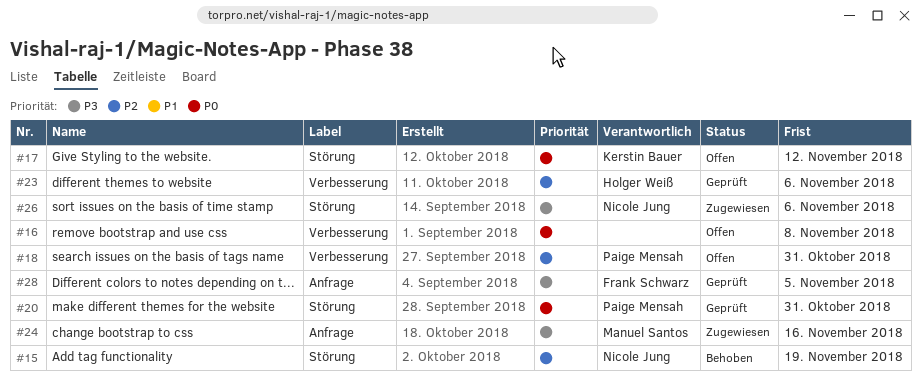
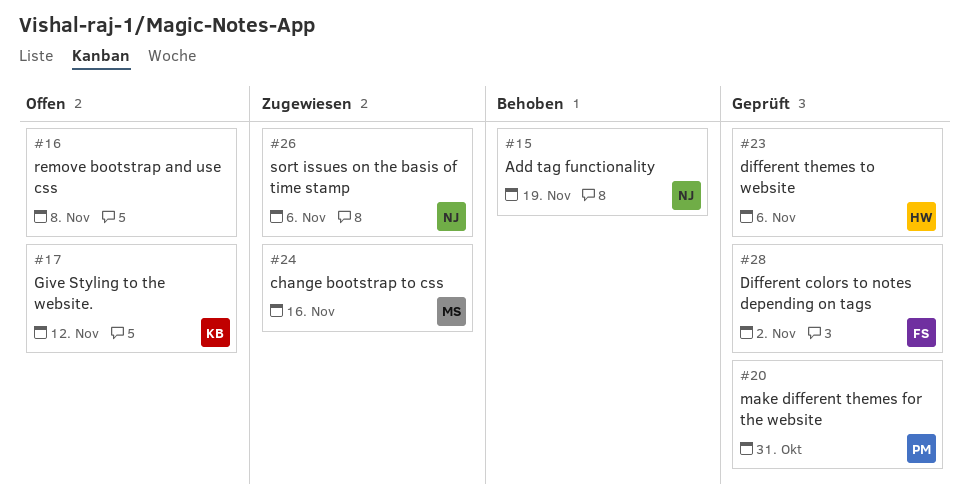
#18: present -> none
#28, due: Nov 5 -> Nov 2

